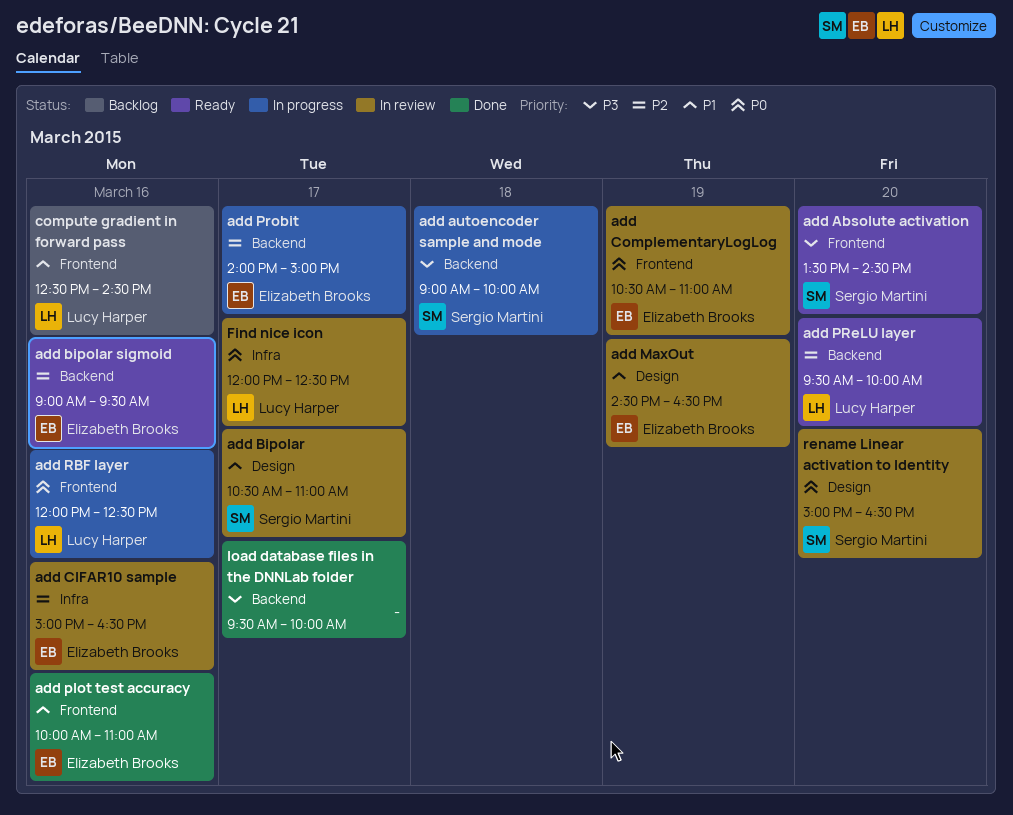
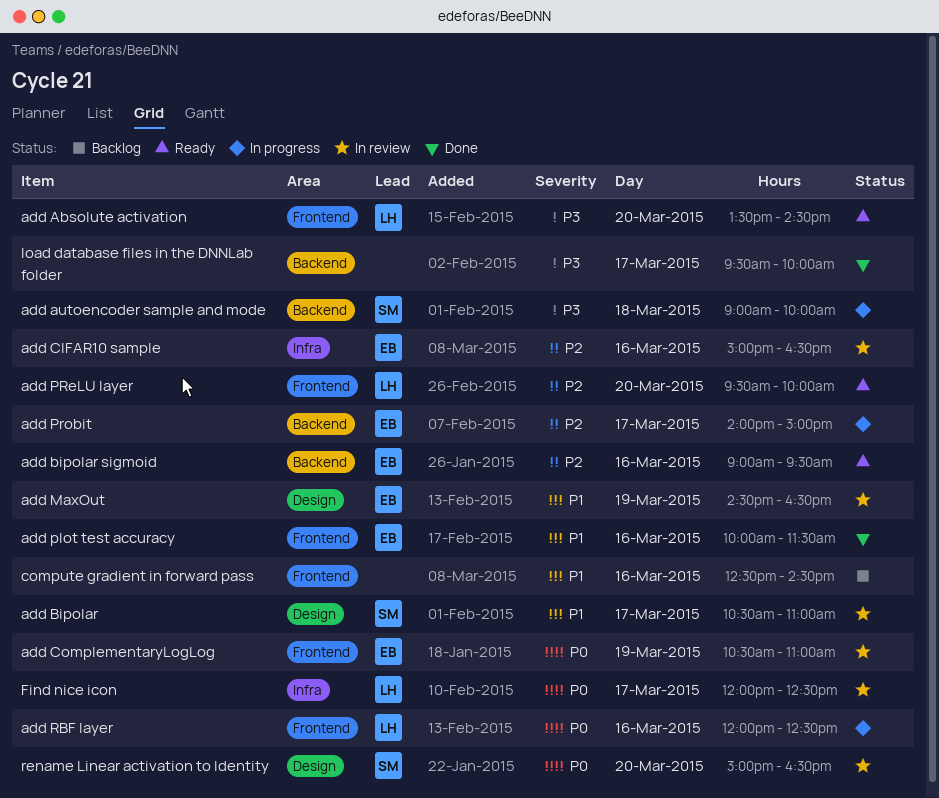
add Absolute activation, owner: Sergio Martini -> Lucy Harper
add plot test accuracy, ends: 11:00 -> 11:30
add PReLU layer, label: Backend -> Frontend
compute gradient in forward pass, owner: Lucy Harper -> none

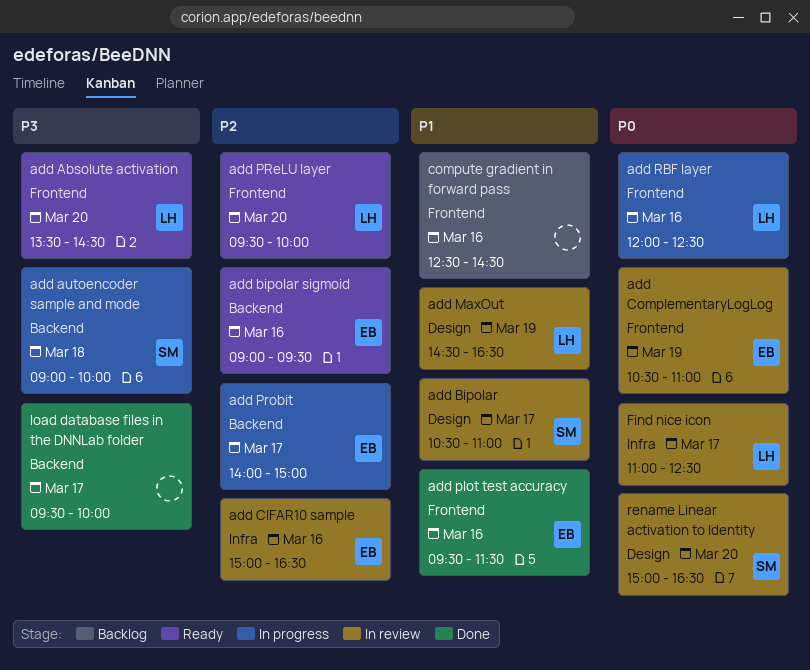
add MaxOut, owner: EB -> LH
add plot test accuracy, begins: 10:00 -> 09:30
Find nice icon, begins: 12:00 -> 11:00

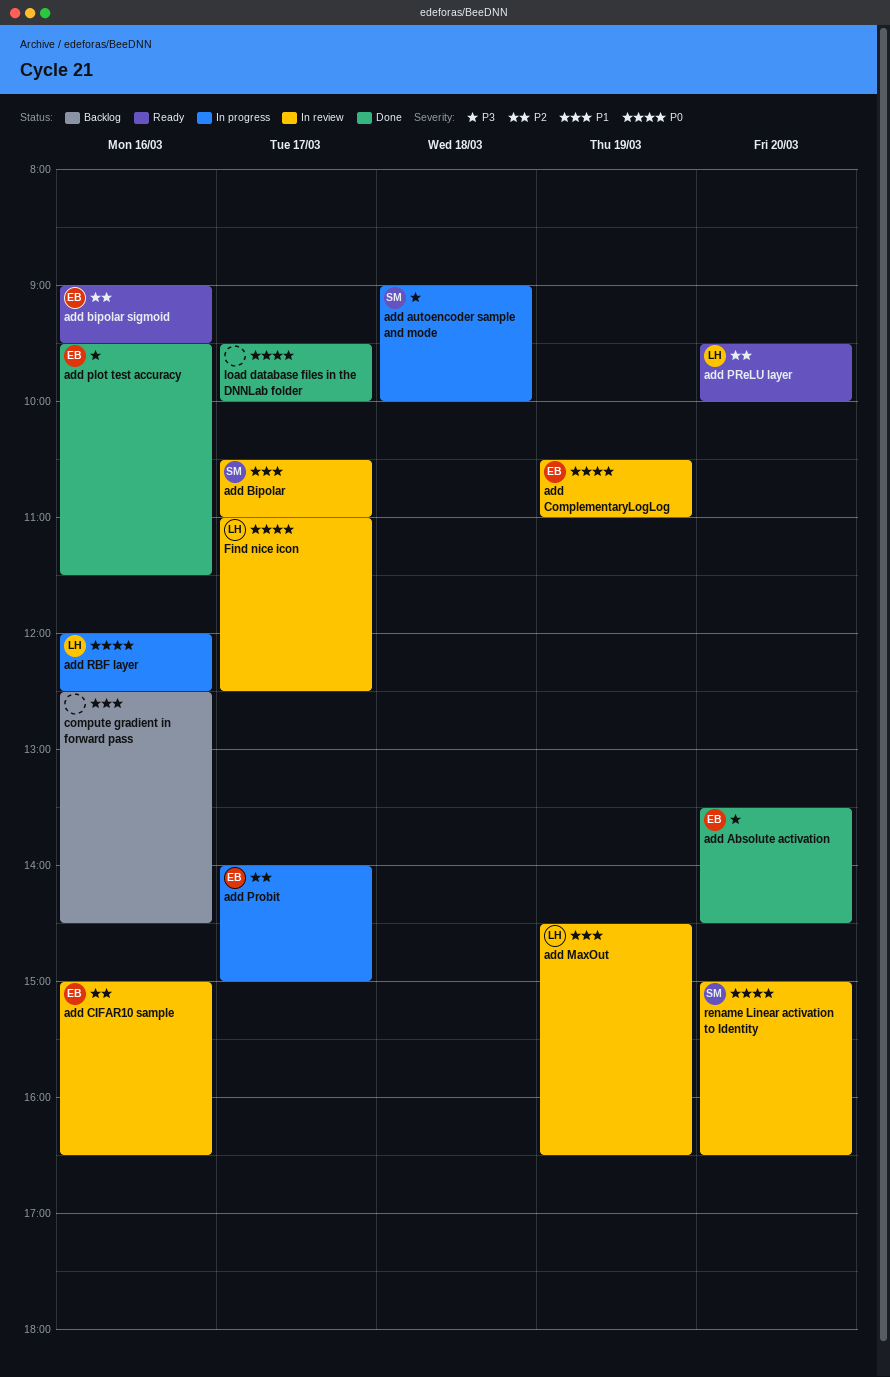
add Absolute activation, status: Ready -> Done
add Absolute activation, owner: LH -> EB
add plot test accuracy, priority: P1 -> P3
load database files in the DNNLab folder, priority: P3 -> P0

